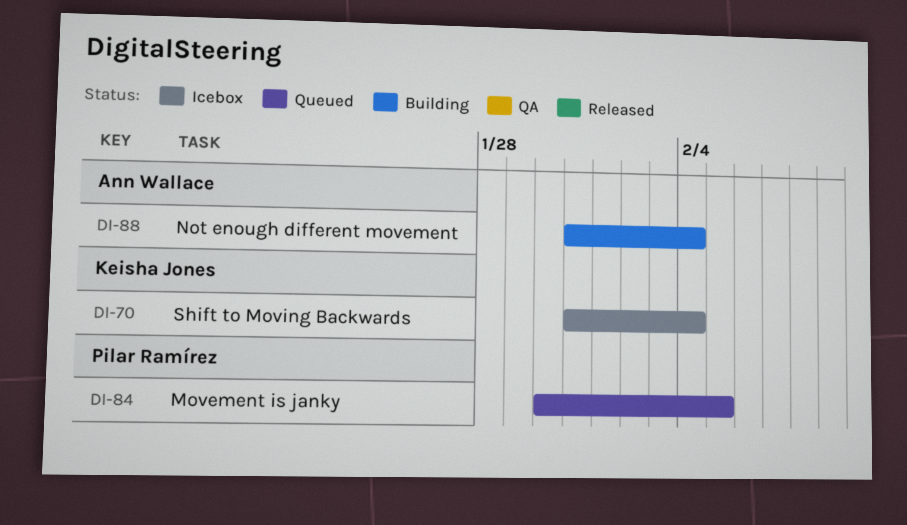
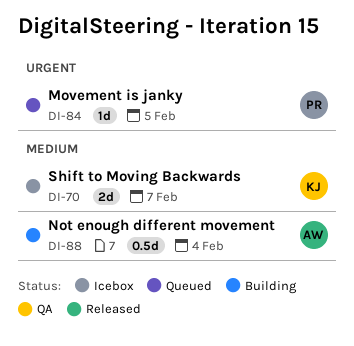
DI-70, due: Feb 4 -> Feb 7

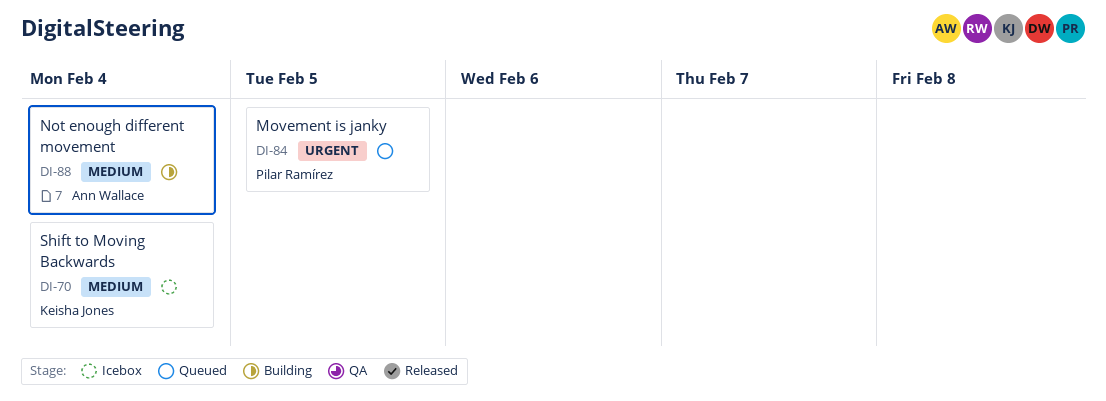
DI-70, due: Feb 7 -> Feb 4

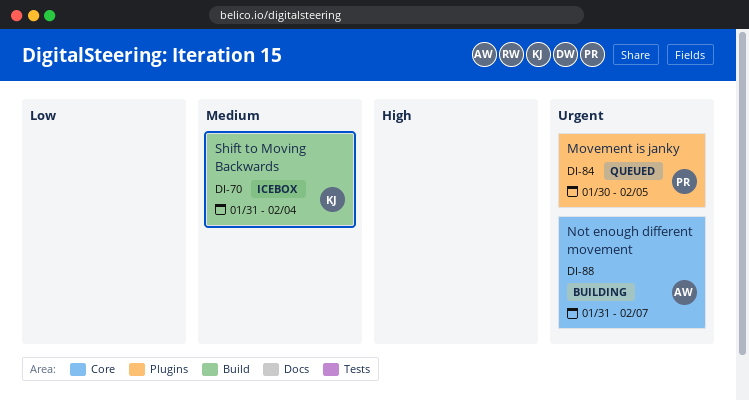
DI-88, priority: Medium -> Urgent
DI-88, due: Feb 4 -> Feb 7

